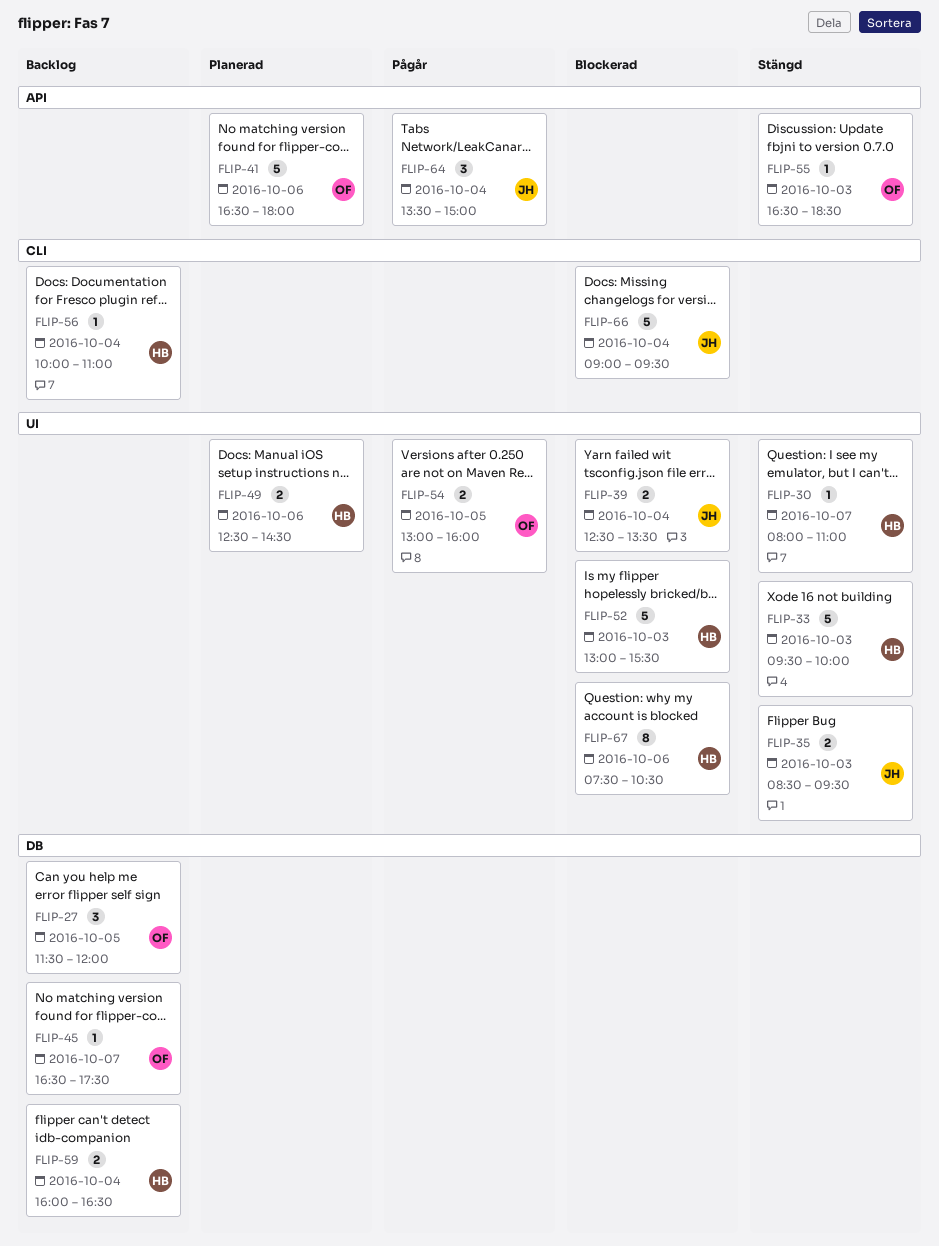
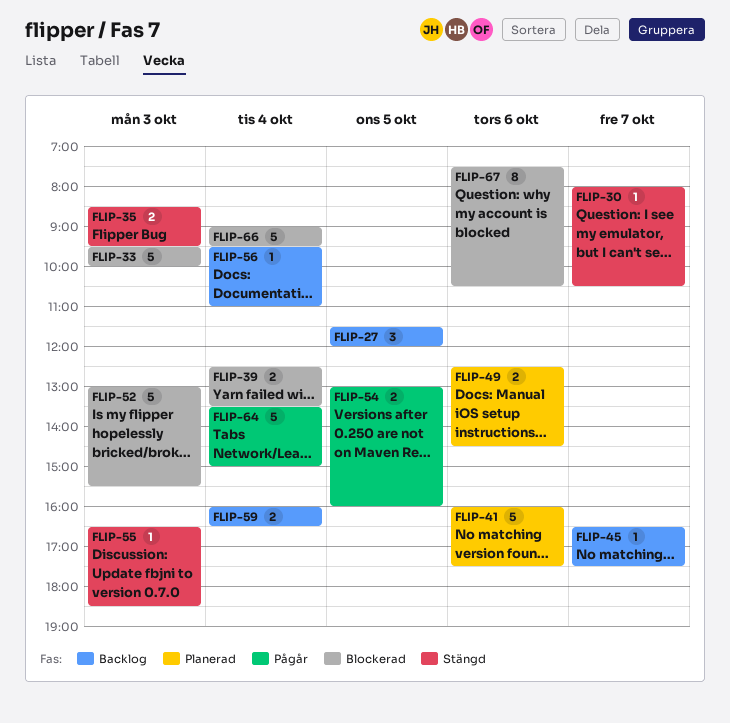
FLIP-30, ends: 11:00 -> 10:30
FLIP-33, status: Stängd -> Blockerad
FLIP-41, begins: 16:30 -> 16:00
FLIP-41, ends: 18:00 -> 17:30
FLIP-56, begins: 10:00 -> 09:30
FLIP-64, estimate: 3 -> 5

